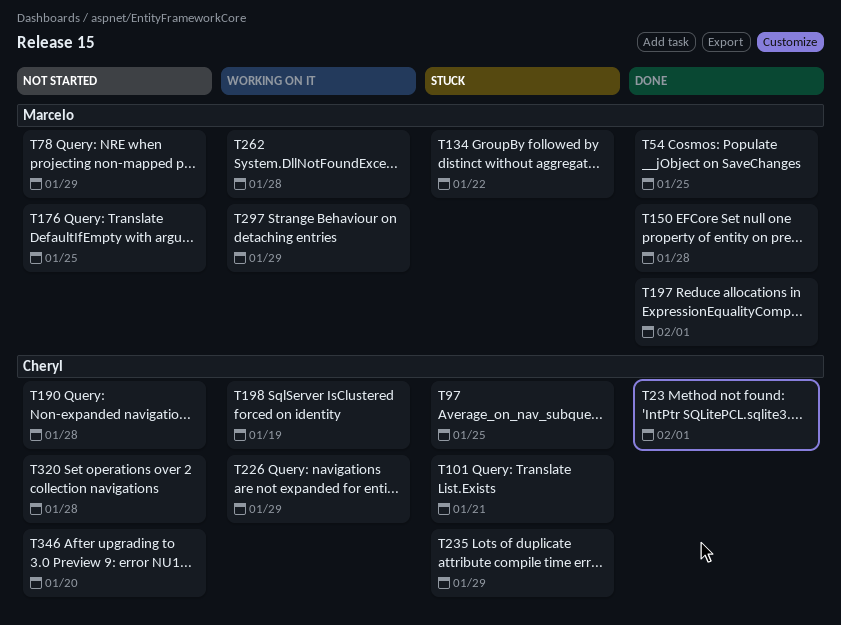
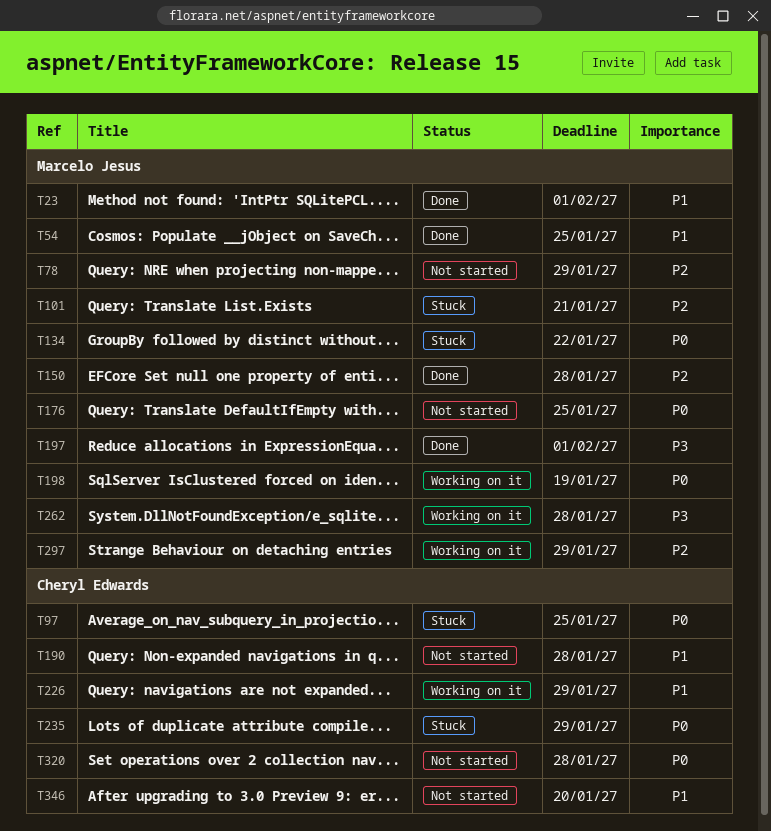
T23, owner: Cheryl Edwards -> Marcelo Jesus
T101, owner: Cheryl Edwards -> Marcelo Jesus
T198, owner: Cheryl Edwards -> Marcelo Jesus

